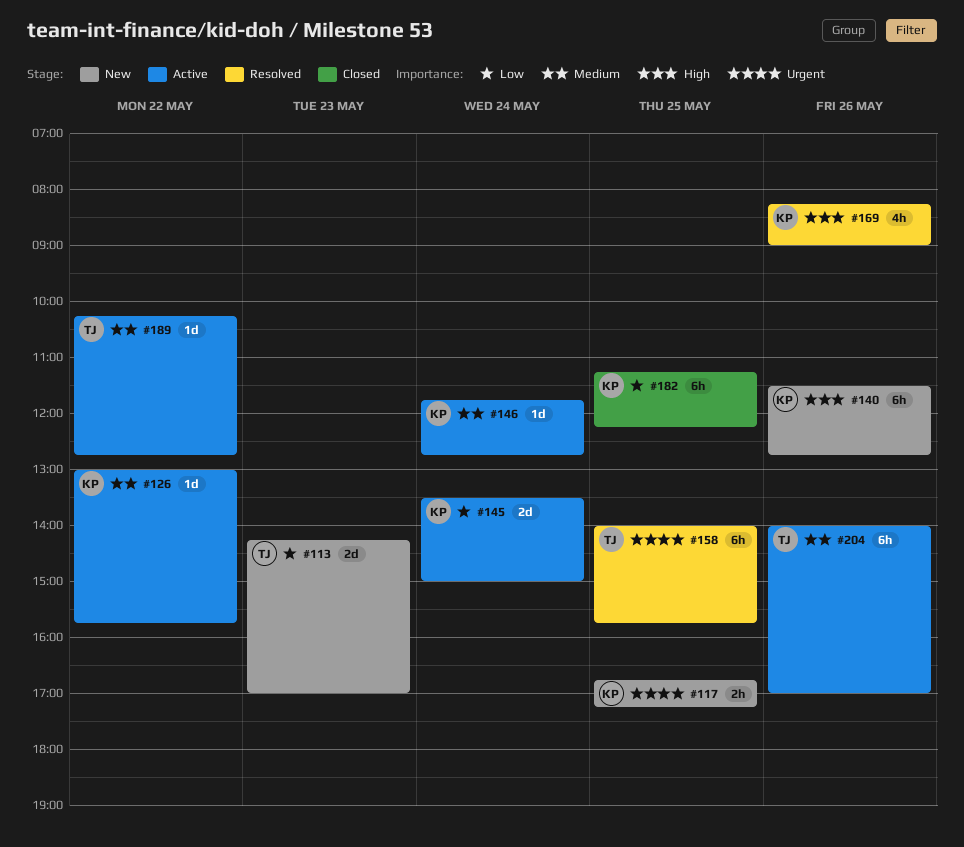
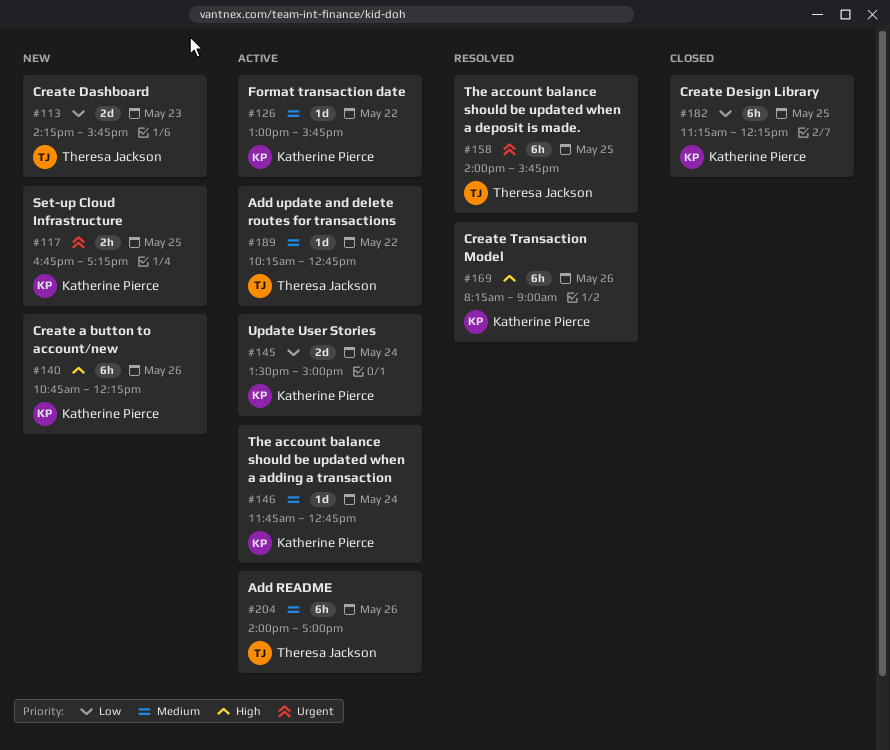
#113, ends: 17:00 -> 15:45
#140, begins: 11:30 -> 10:45
#140, ends: 12:45 -> 12:15
#169, estimate: 4h -> 6h

